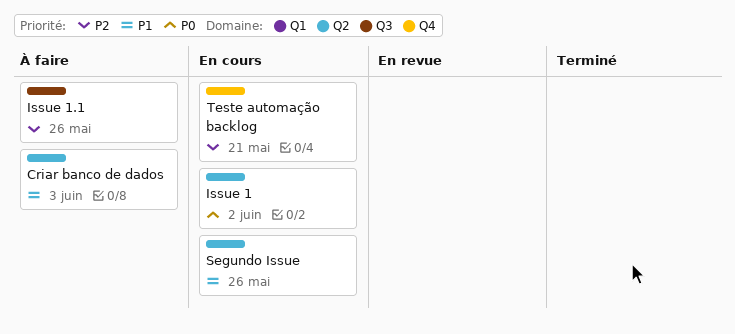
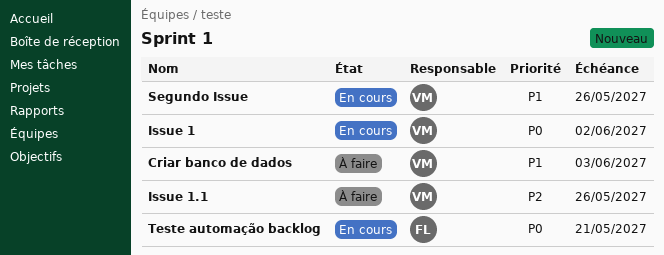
Teste automação backlog, priority: P2 -> P0

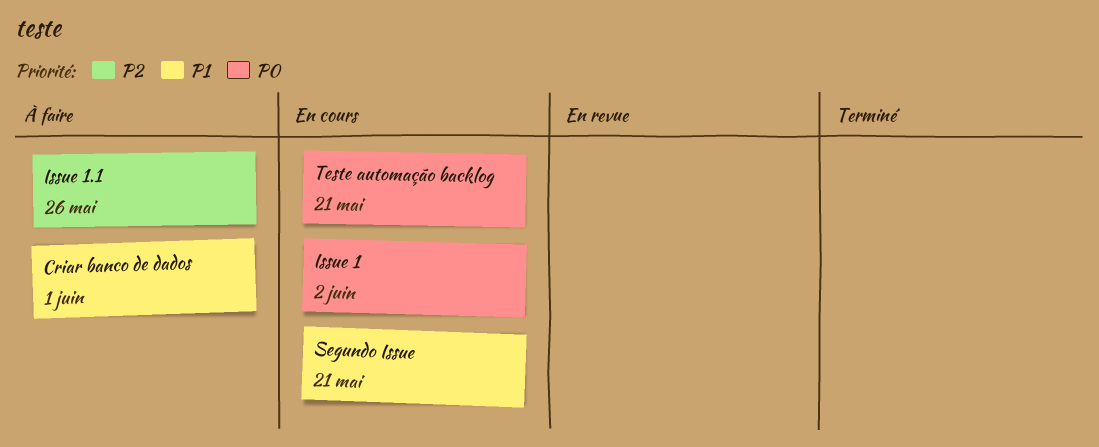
Criar banco de dados, due: Jun 3 -> Jun 1
Segundo Issue, due: May 26 -> May 21

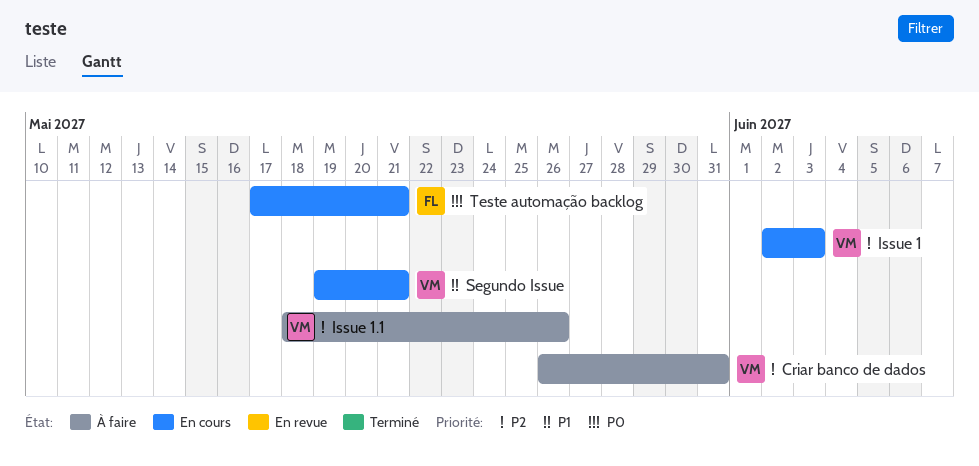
Criar banco de dados, priority: P1 -> P2
Criar banco de dados, due: Jun 1 -> May 31
Issue 1, priority: P0 -> P2
Issue 1, due: Jun 2 -> Jun 3

